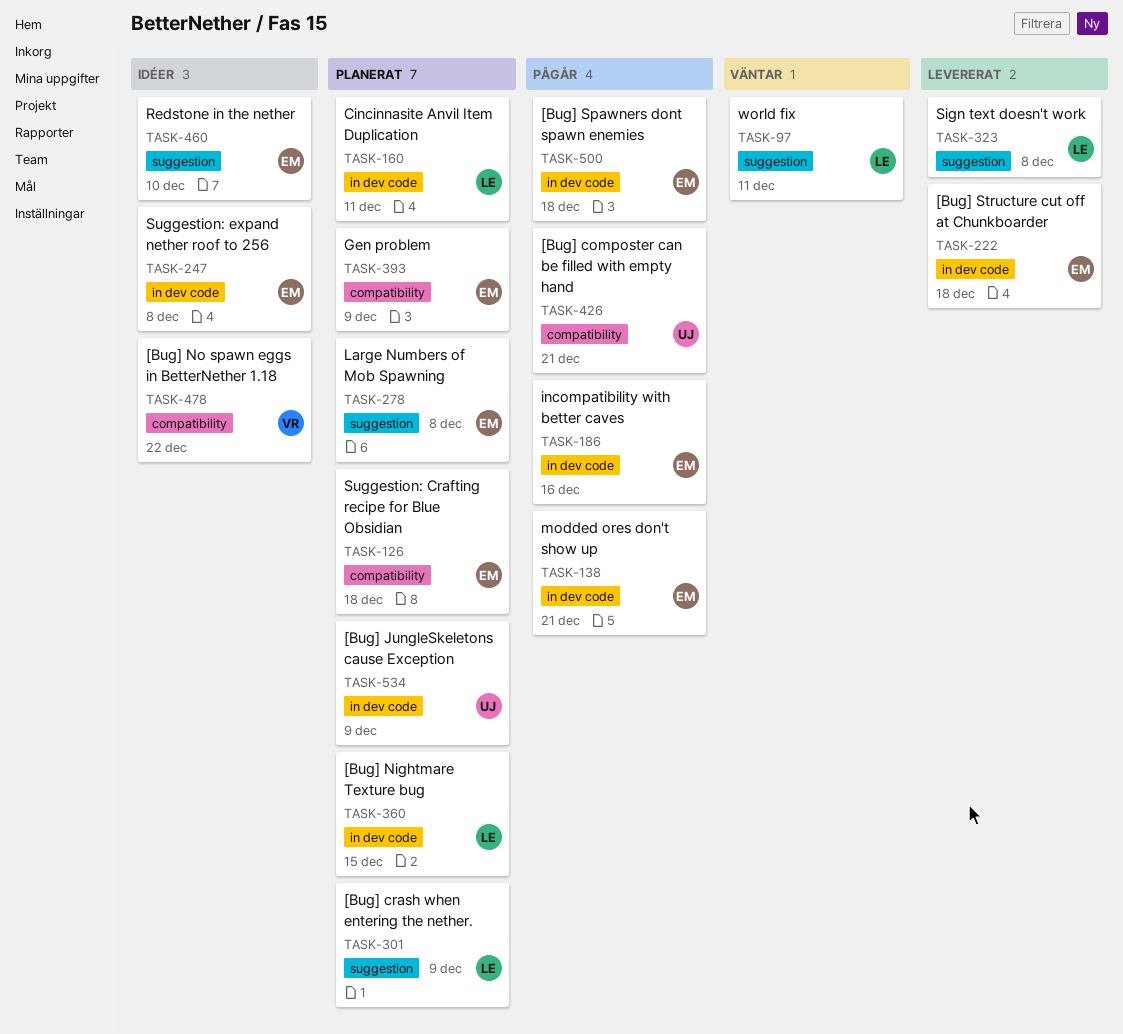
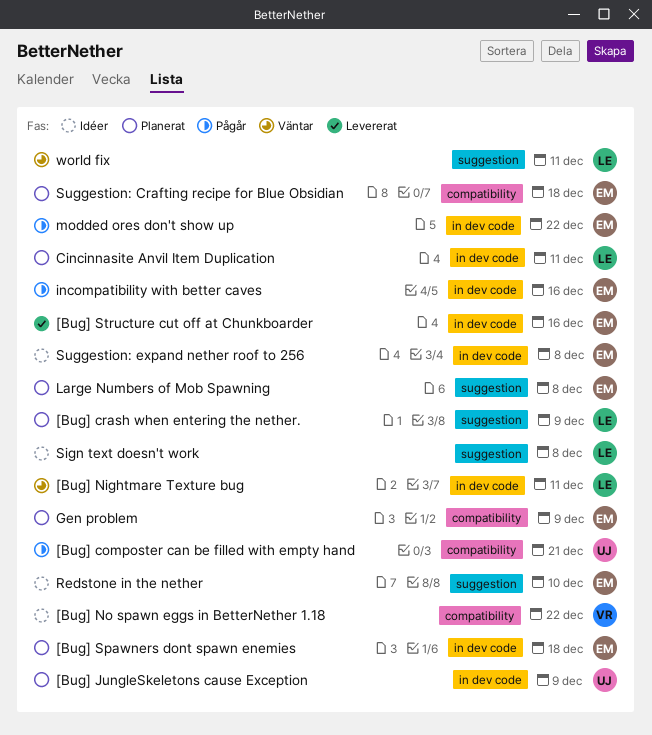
[Bug] Nightmare Texture bug, status: Planerat -> Väntar
[Bug] Nightmare Texture bug, due: Dec 15 -> Dec 11
[Bug] Spawners dont spawn enemies, status: Pågår -> Planerat
[Bug] Structure cut off at Chunkboarder, due: Dec 18 -> Dec 16
modded ores don't show up, due: Dec 21 -> Dec 22
Sign text doesn't work, status: Levererat -> Idéer

